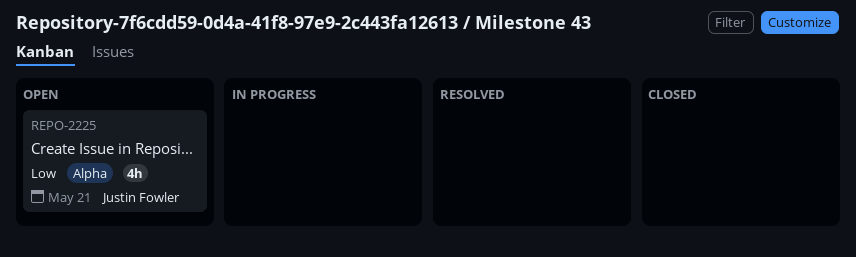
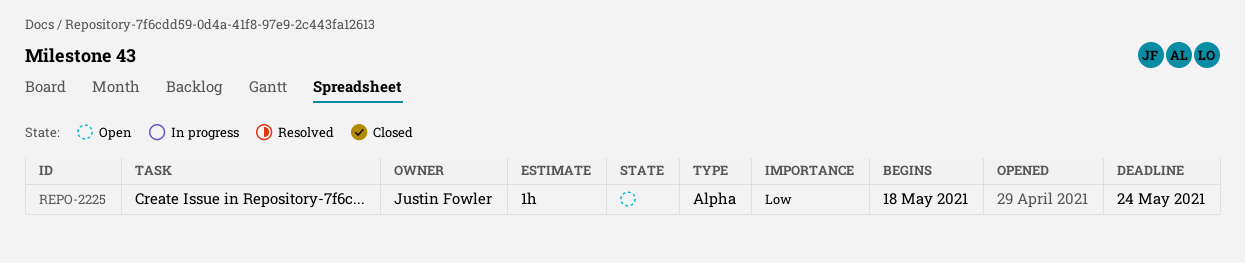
REPO-2225, estimate: 4h -> 1h
REPO-2225, due: May 21 -> May 24

